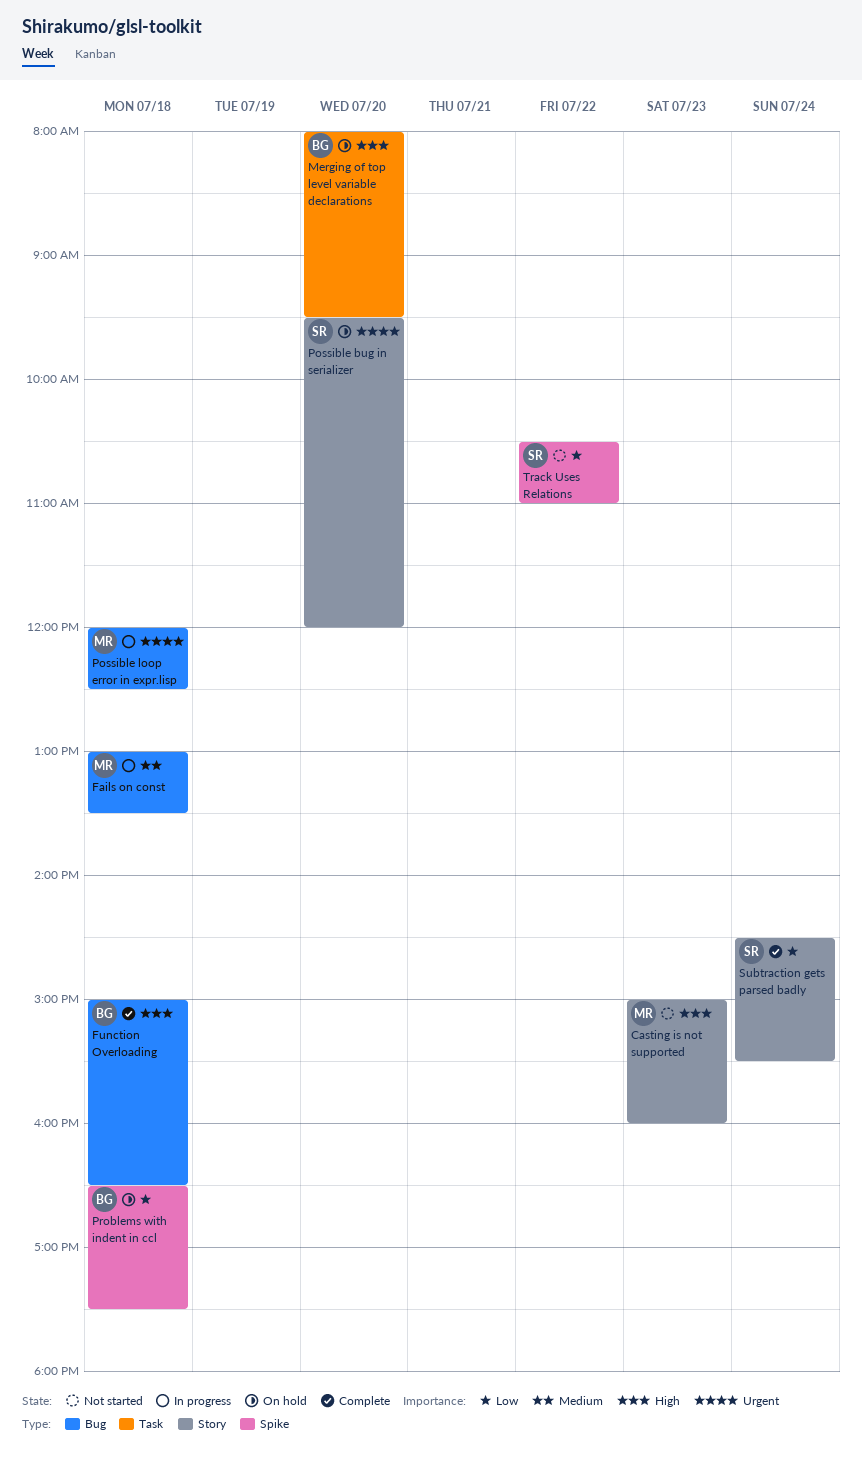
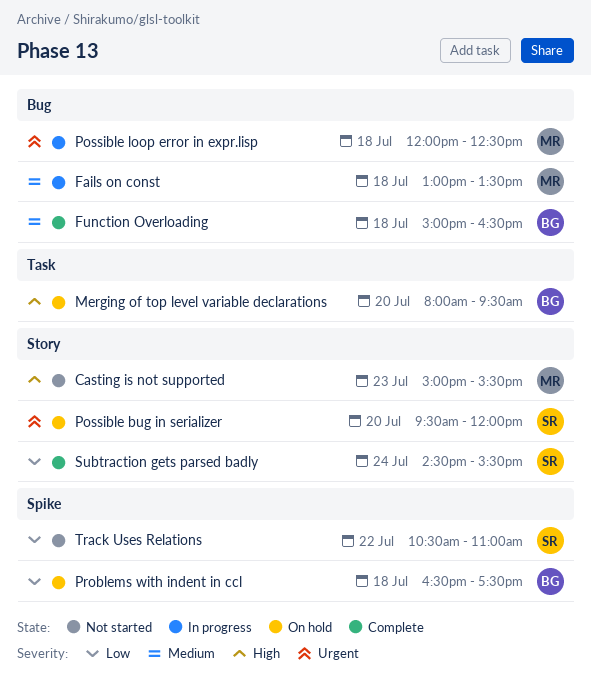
Casting is not supported, ends: 16:00 -> 15:30
Function Overloading, priority: High -> Medium

